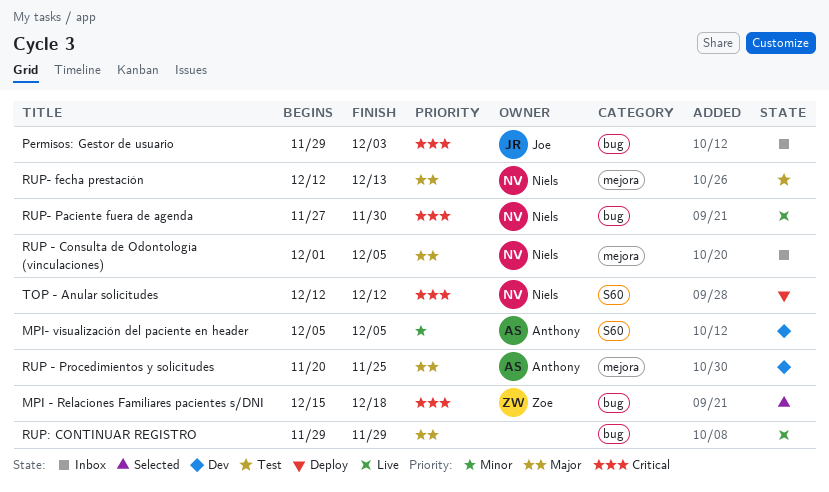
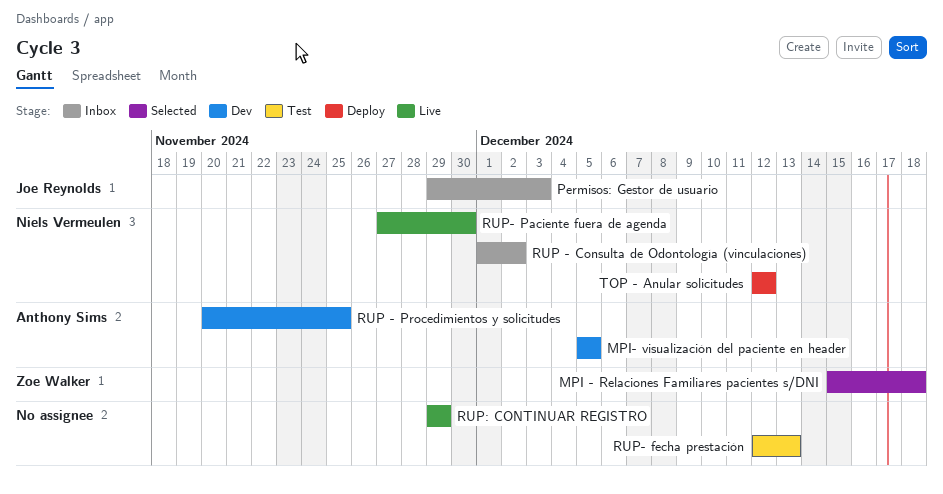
RUP - Consulta de Odontología (vinculaciones), due: Dec 5 -> Dec 2
RUP- fecha prestación, owner: Niels Vermeulen -> none

